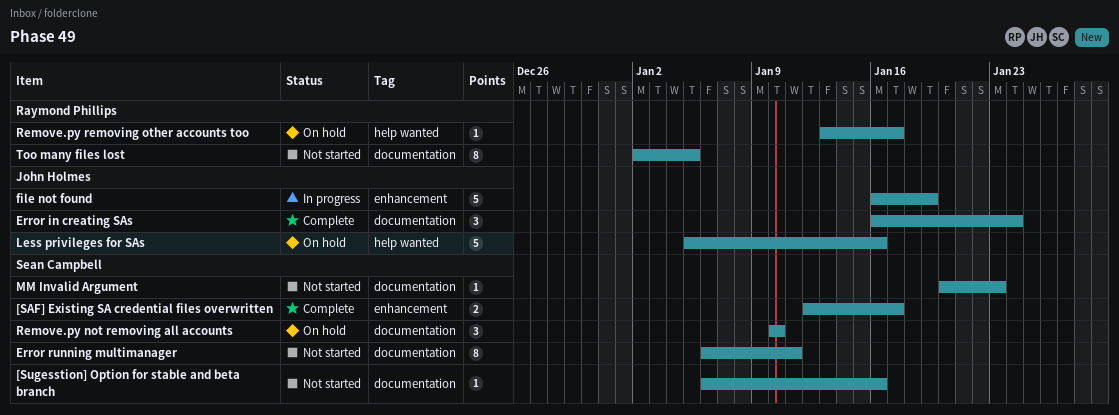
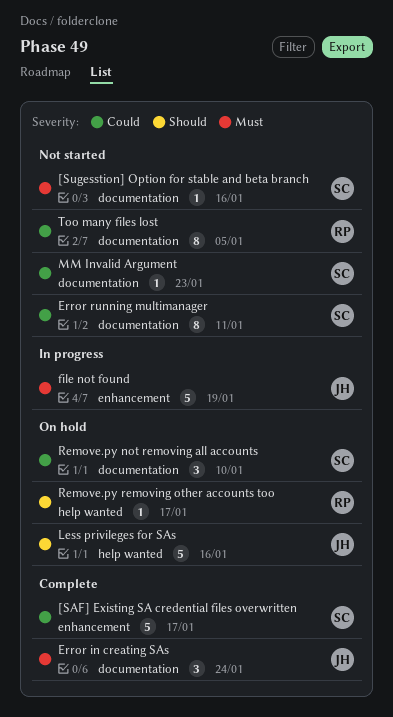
[SAF] Existing SA credential files overwritten, estimate: 2 -> 5

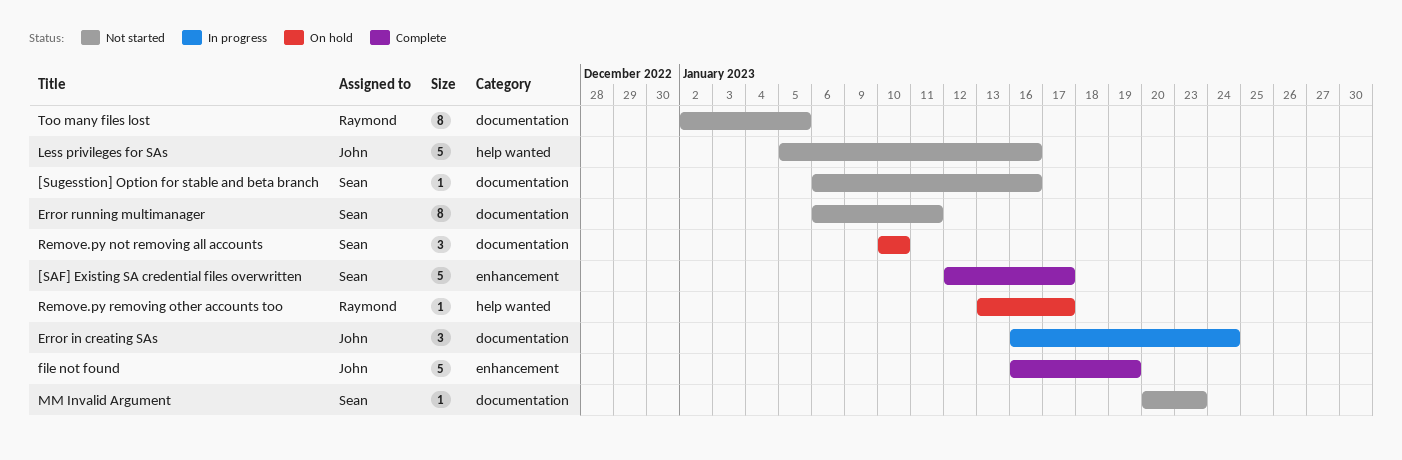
Error in creating SAs, status: Complete -> In progress
file not found, status: In progress -> Complete
Less privileges for SAs, status: On hold -> Not started

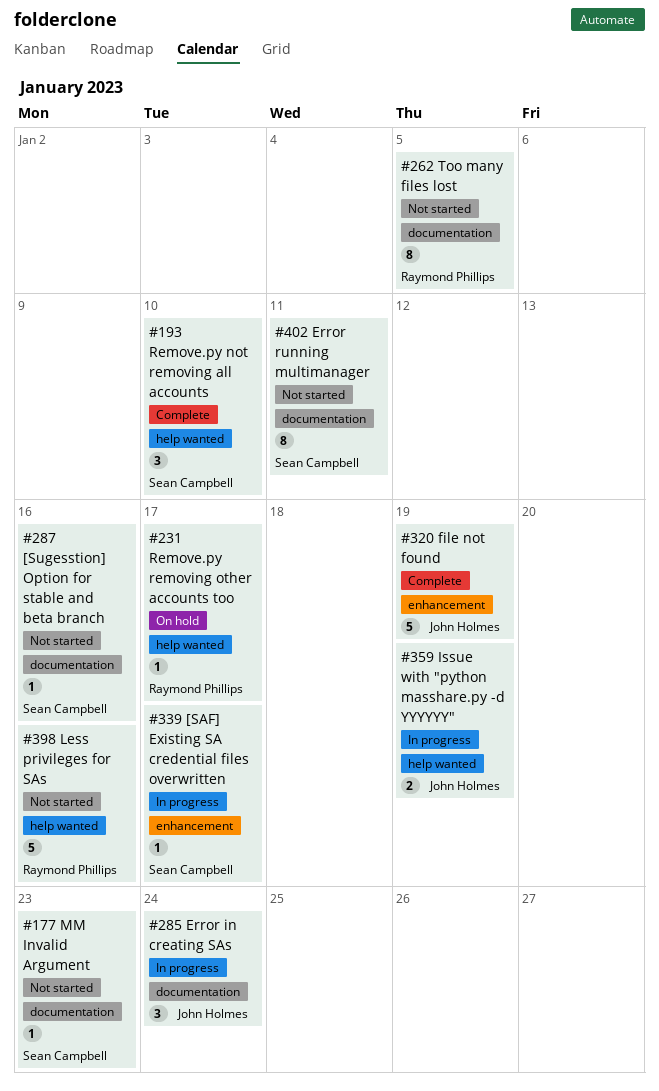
[SAF] Existing SA credential files overwritten, status: Complete -> In progress
[SAF] Existing SA credential files overwritten, estimate: 5 -> 1
Issue with "python masshare.py -d YYYYYY": none -> present
Less privileges for SAs, owner: John Holmes -> Raymond Phillips
Remove.py not removing all accounts, status: On hold -> Complete
Remove.py not removing all accounts, label: documentation -> help wanted

